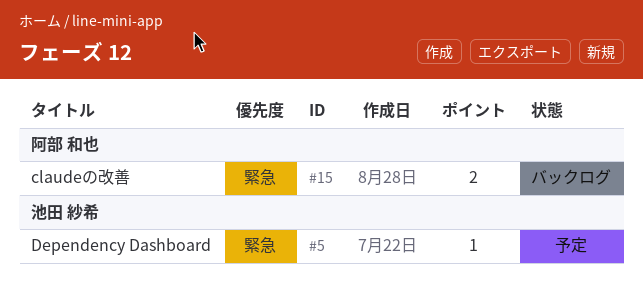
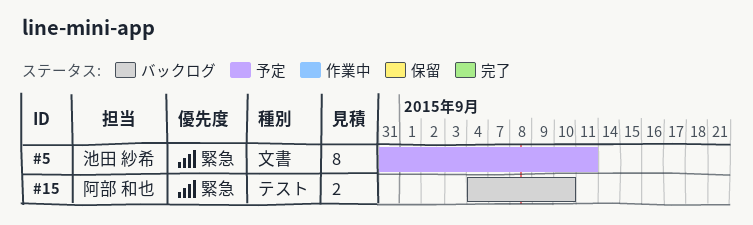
#5, estimate: 1 -> 8

